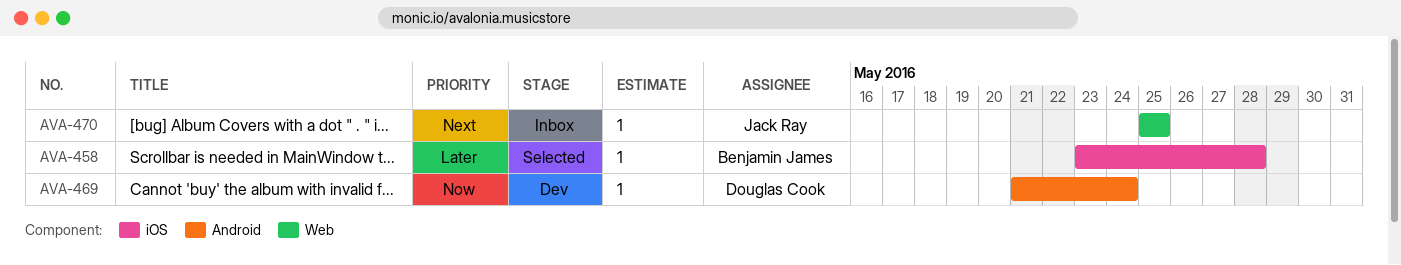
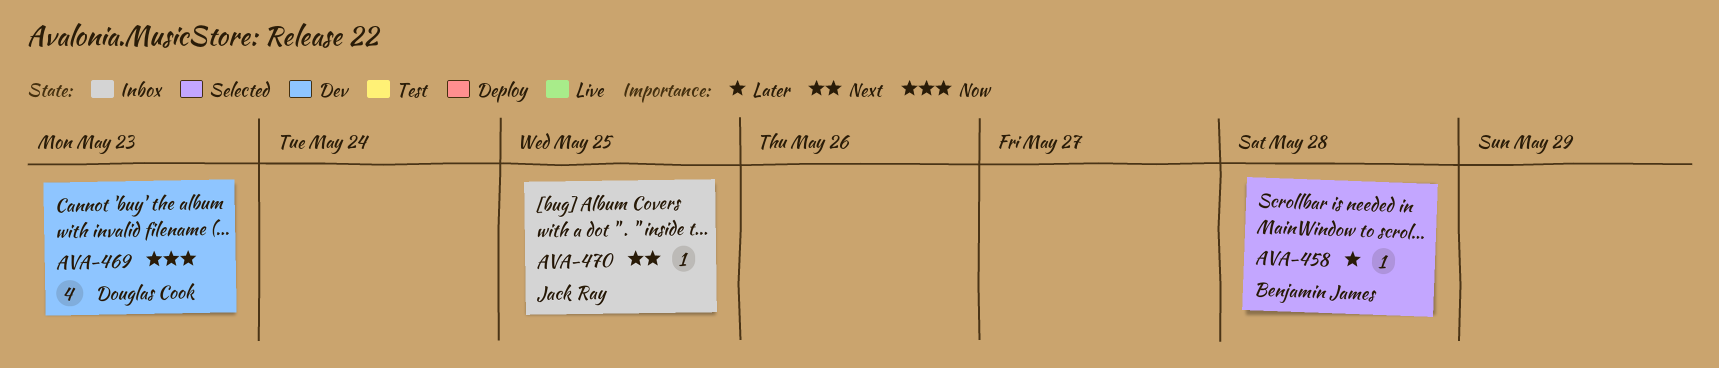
AVA-469, estimate: 1 -> 4
AVA-469, due: May 24 -> May 23

